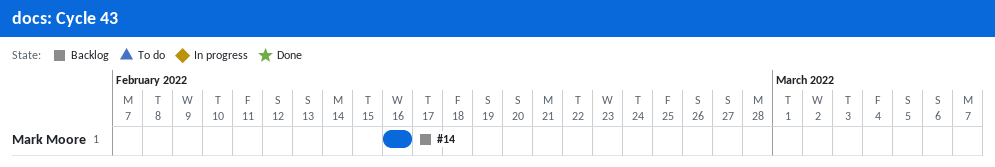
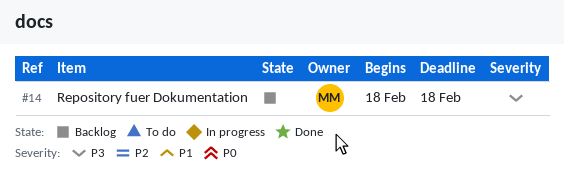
#14, start: Feb 16 -> Feb 18
#14, due: Feb 16 -> Feb 18

